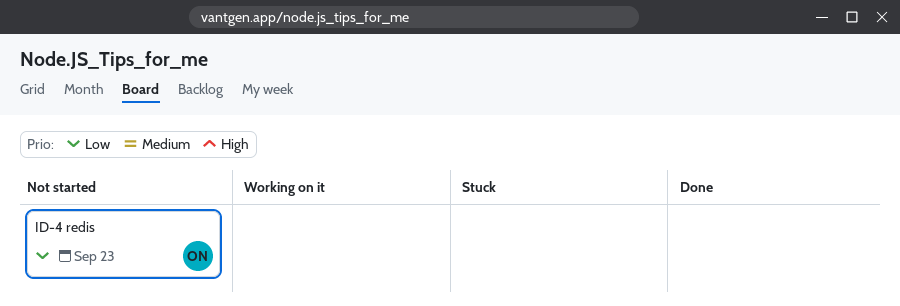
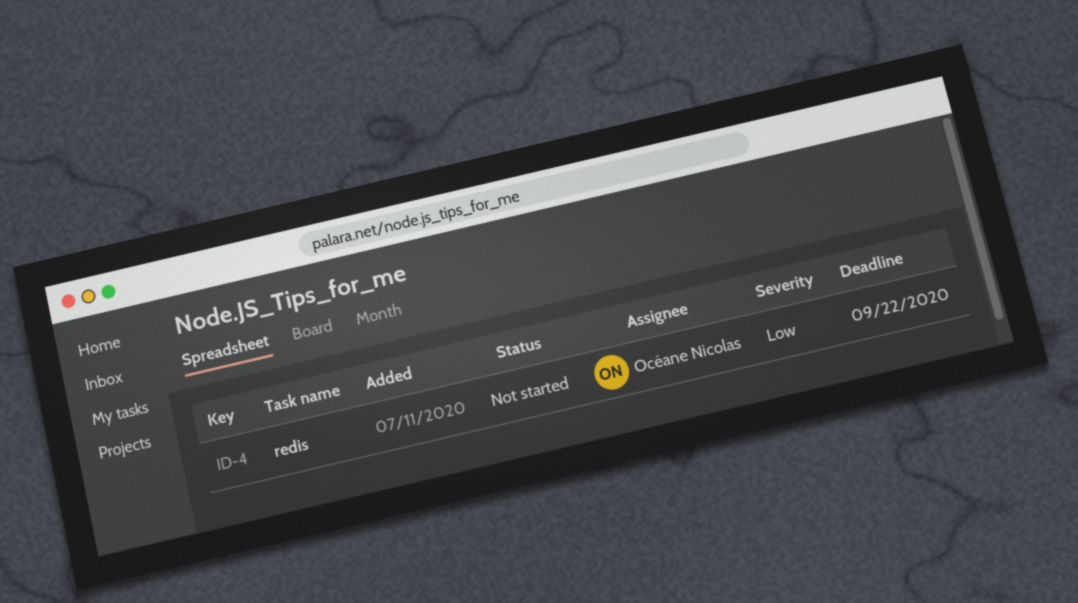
ID-4, due: Sep 23 -> Sep 22

